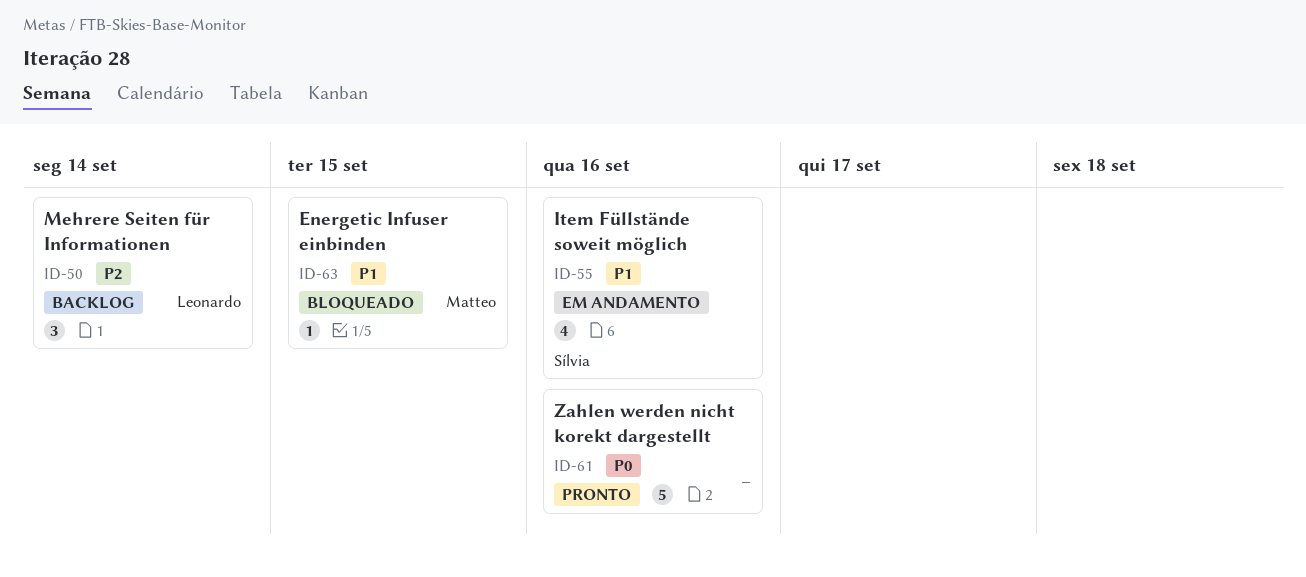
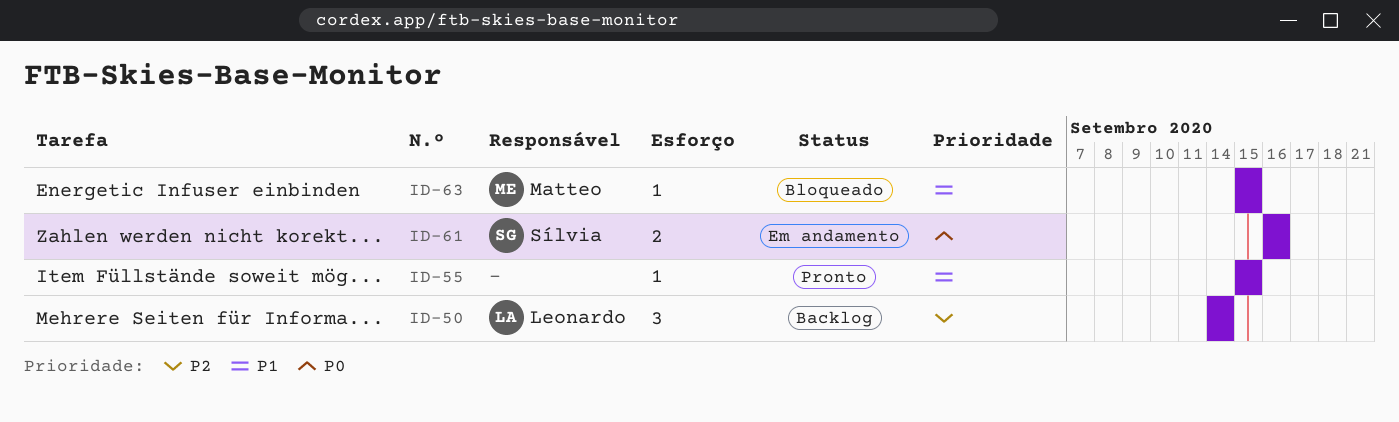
ID-55, status: Em andamento -> Pronto
ID-55, owner: Sílvia -> none
ID-55, estimate: 4 -> 1
ID-55, due: Sep 16 -> Sep 15
ID-61, status: Pronto -> Em andamento
ID-61, owner: none -> Sílvia
ID-61, estimate: 5 -> 2

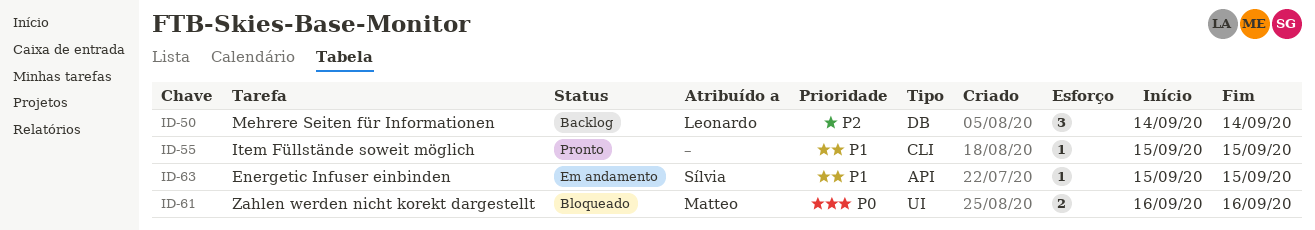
ID-61, status: Em andamento -> Bloqueado
ID-61, owner: Sílvia -> Matteo
ID-63, status: Bloqueado -> Em andamento
ID-63, owner: Matteo -> Sílvia

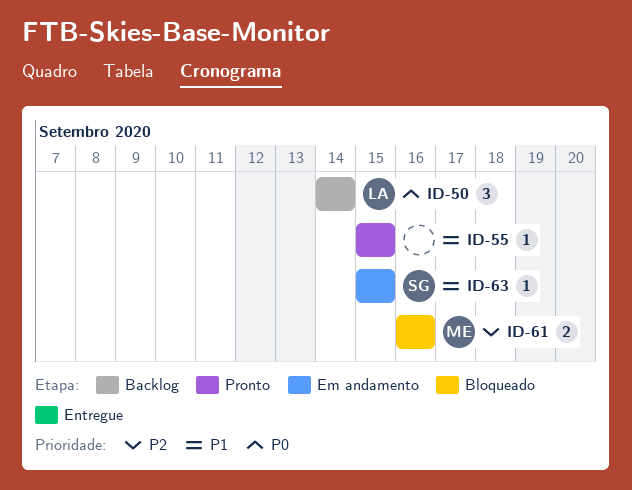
ID-50, priority: P2 -> P0
ID-61, priority: P0 -> P2

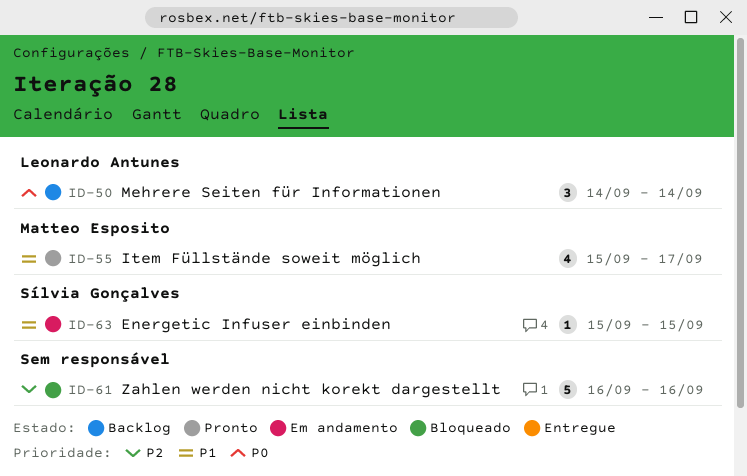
ID-55, owner: none -> Matteo Esposito
ID-55, estimate: 1 -> 4
ID-55, due: Sep 15 -> Sep 17
ID-61, owner: Matteo Esposito -> none
ID-61, estimate: 2 -> 5

